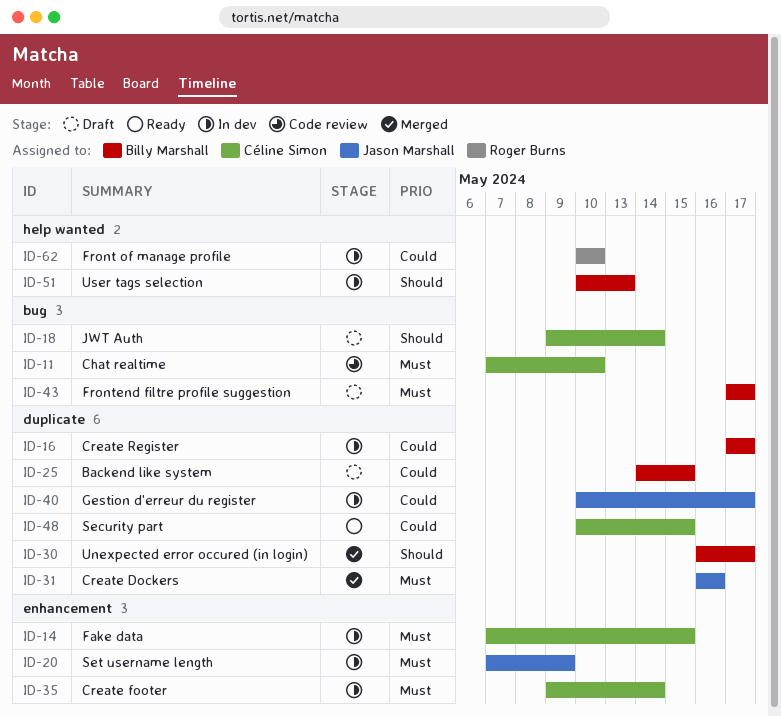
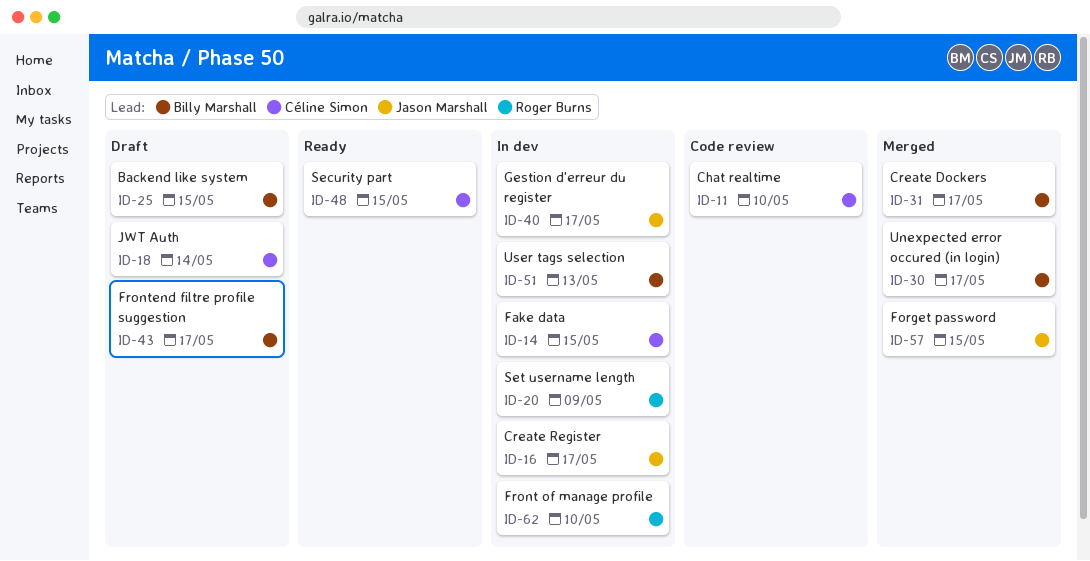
ID-16, owner: Billy Marshall -> Jason Marshall
ID-20, owner: Jason Marshall -> Roger Burns
ID-31, owner: Jason Marshall -> Billy Marshall
ID-31, due: May 16 -> May 17
ID-35: present -> none
ID-57: none -> present

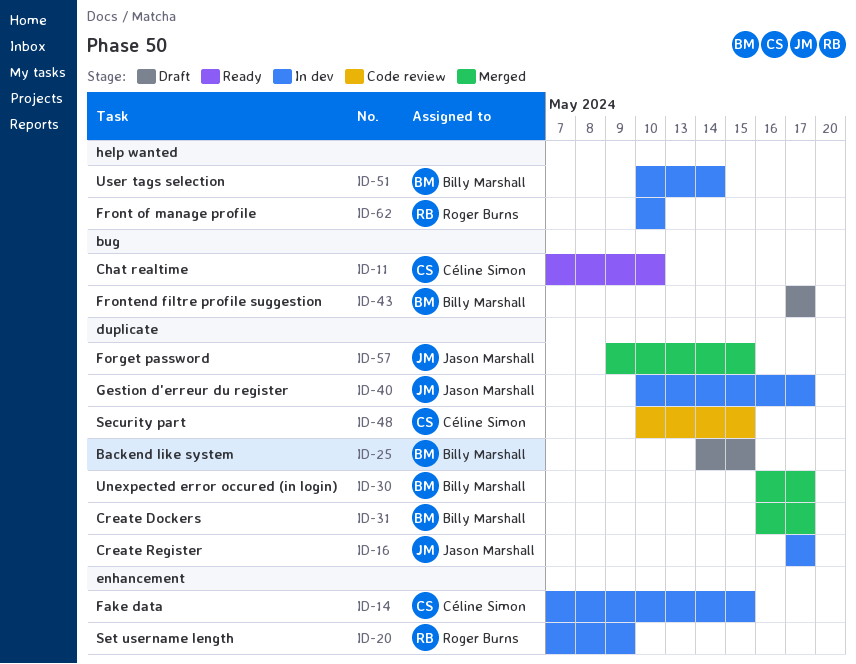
ID-11, status: Code review -> Ready
ID-18: present -> none
ID-48, status: Ready -> Code review
ID-51, due: May 13 -> May 14

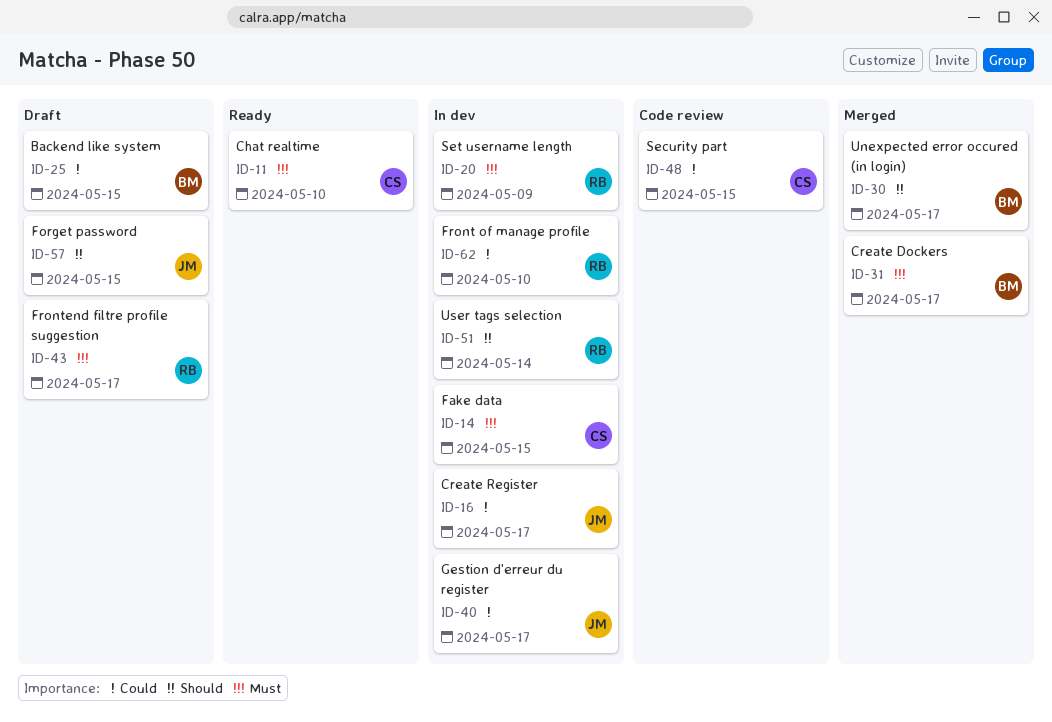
ID-43, owner: Billy Marshall -> Roger Burns
ID-51, owner: Billy Marshall -> Roger Burns
ID-57, status: Merged -> Draft

